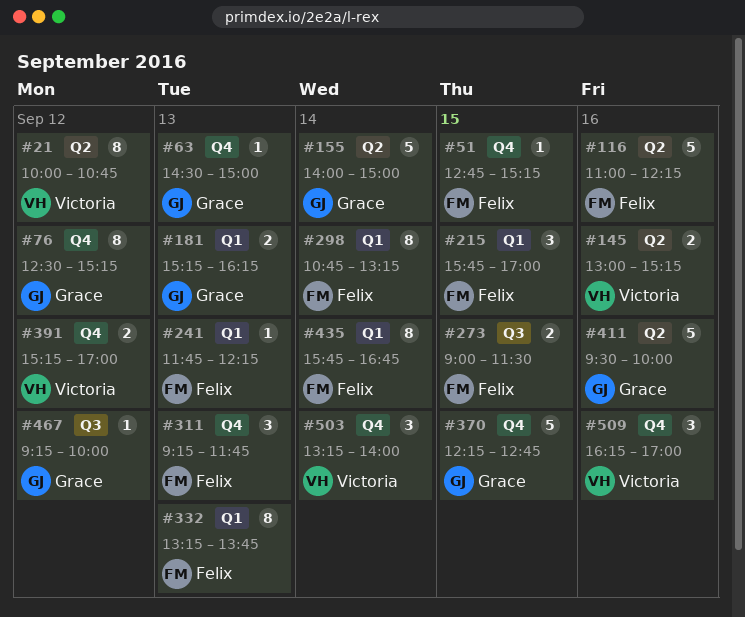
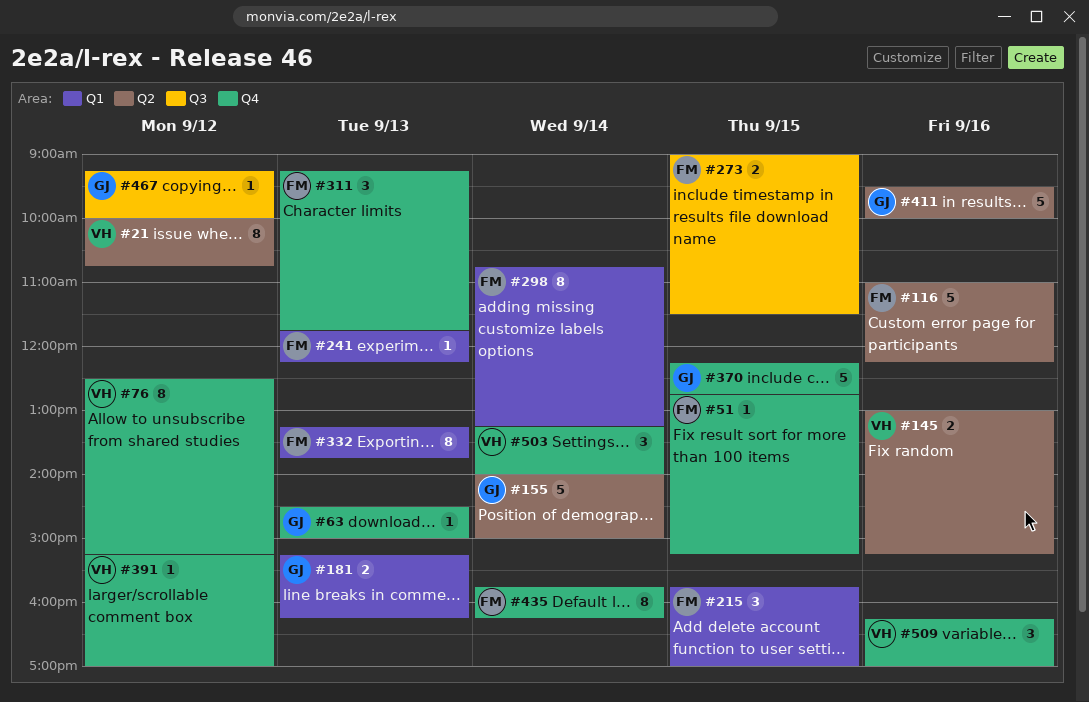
#76, owner: Grace -> Victoria
#391, estimate: 2 -> 1
#435, label: Q1 -> Q4
#435, ends: 16:45 -> 16:15

